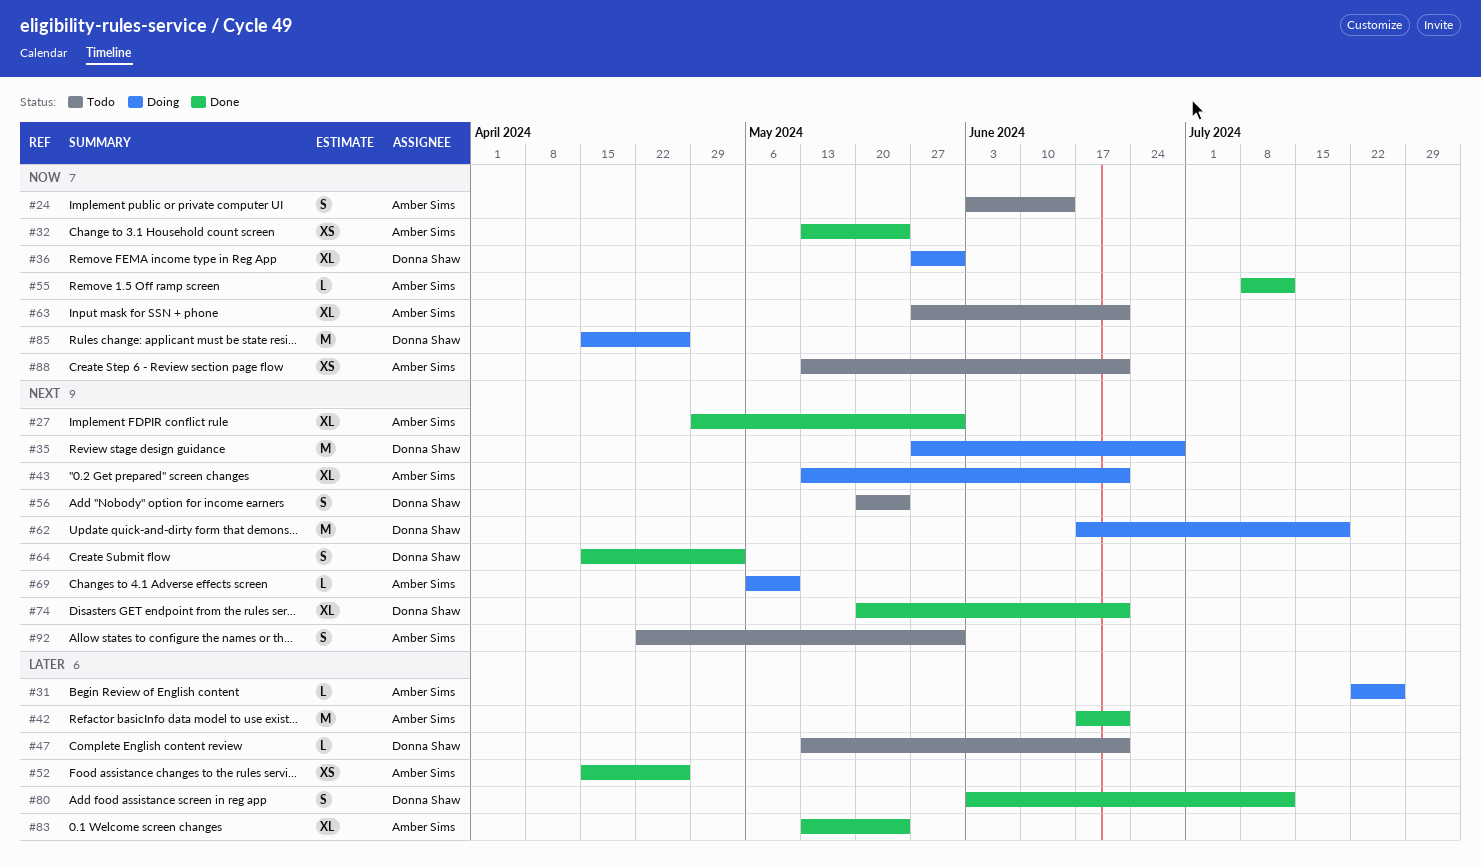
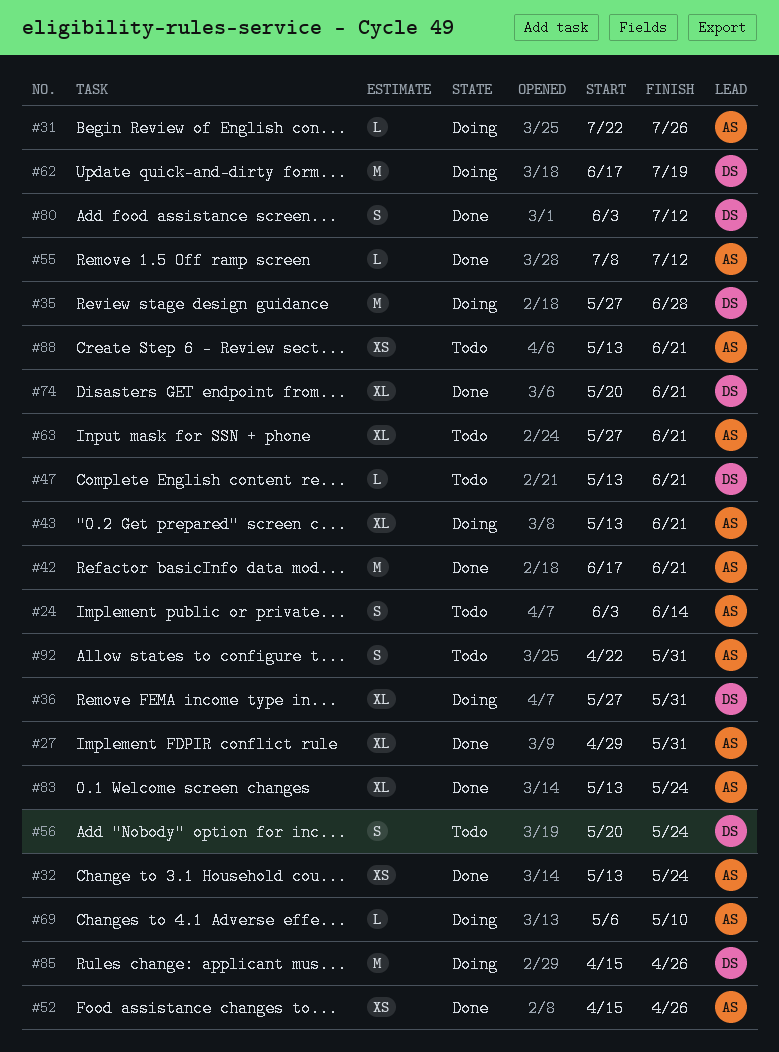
#64: present -> none

